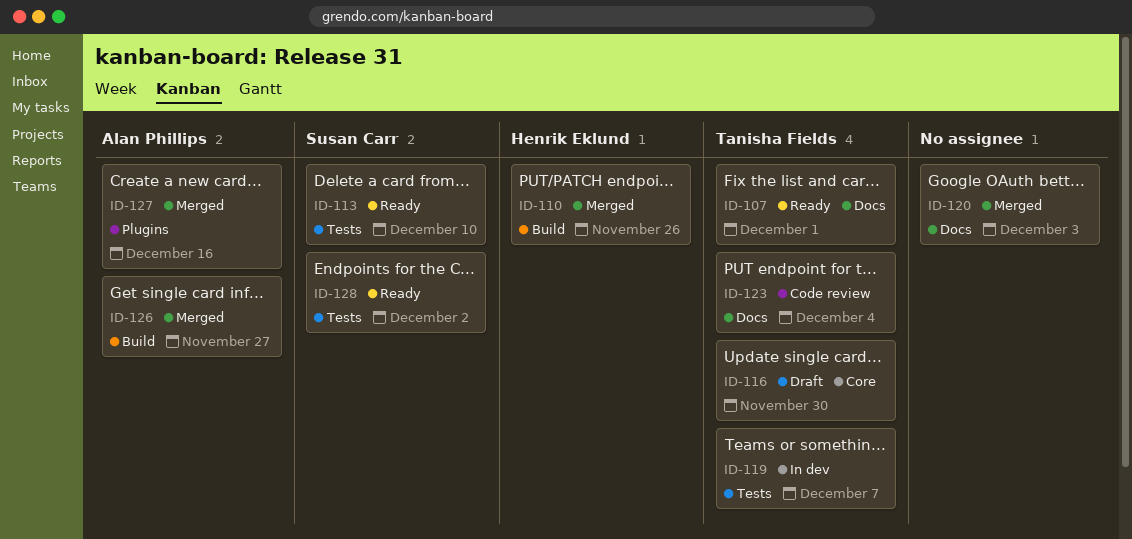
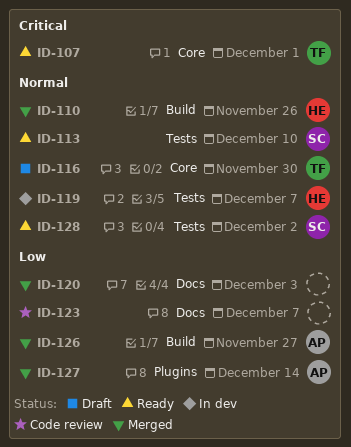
ID-107, label: Docs -> Core
ID-119, owner: Tanisha Fields -> Henrik Eklund
ID-123, owner: Tanisha Fields -> none
ID-123, due: Dec 4 -> Dec 7
ID-127, due: Dec 16 -> Dec 14

